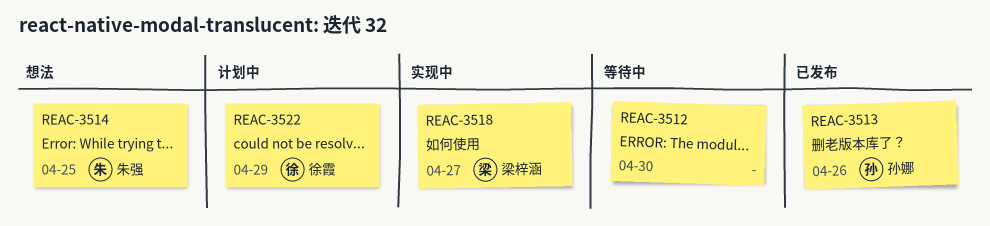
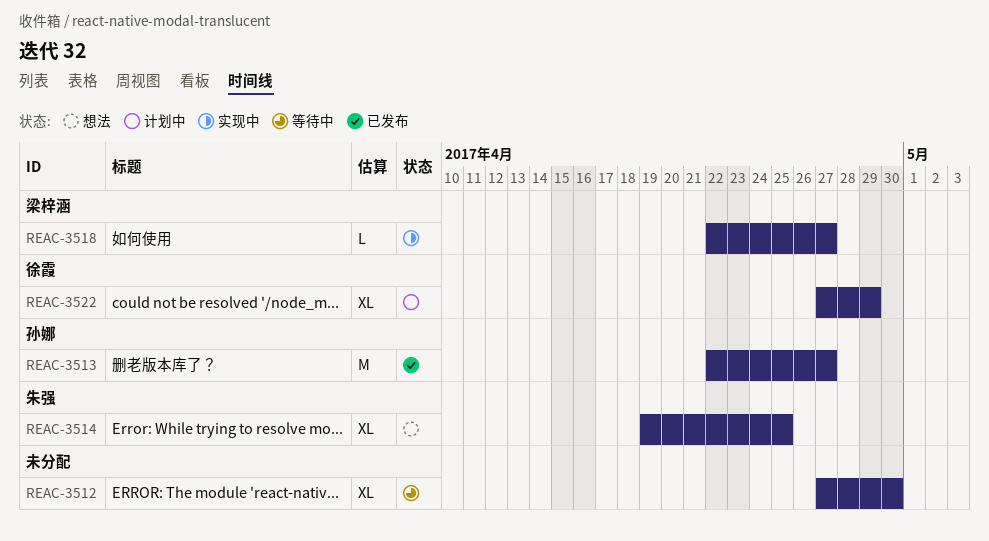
REAC-3513, due: Apr 26 -> Apr 27

